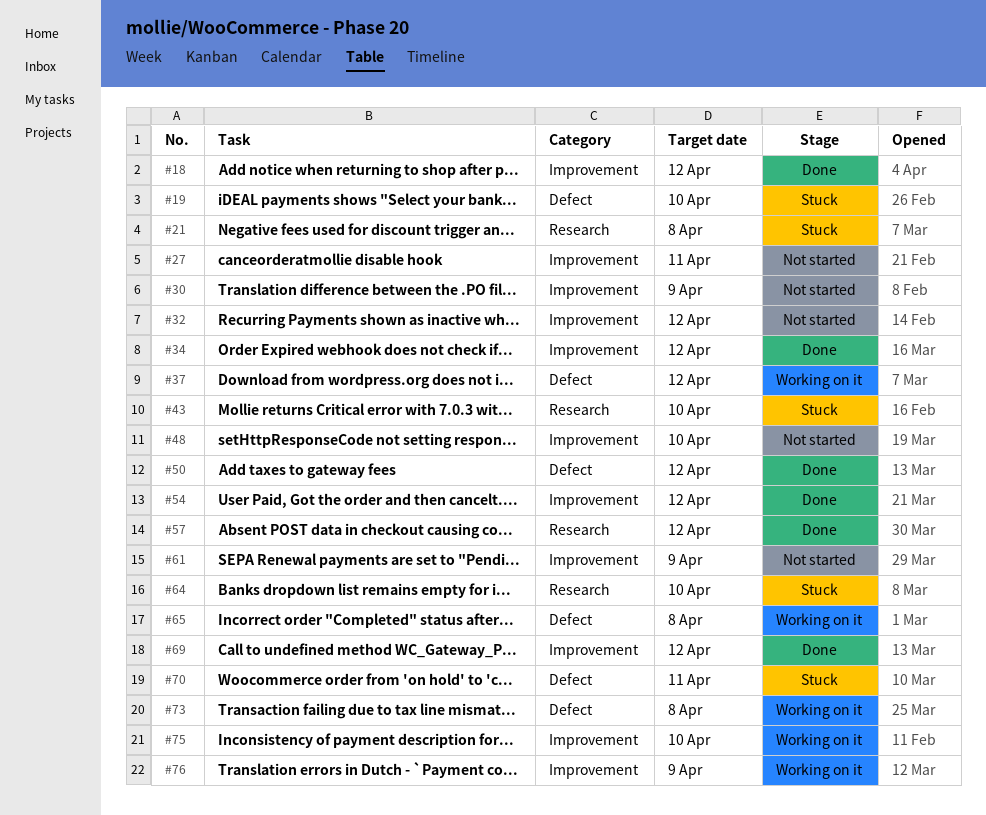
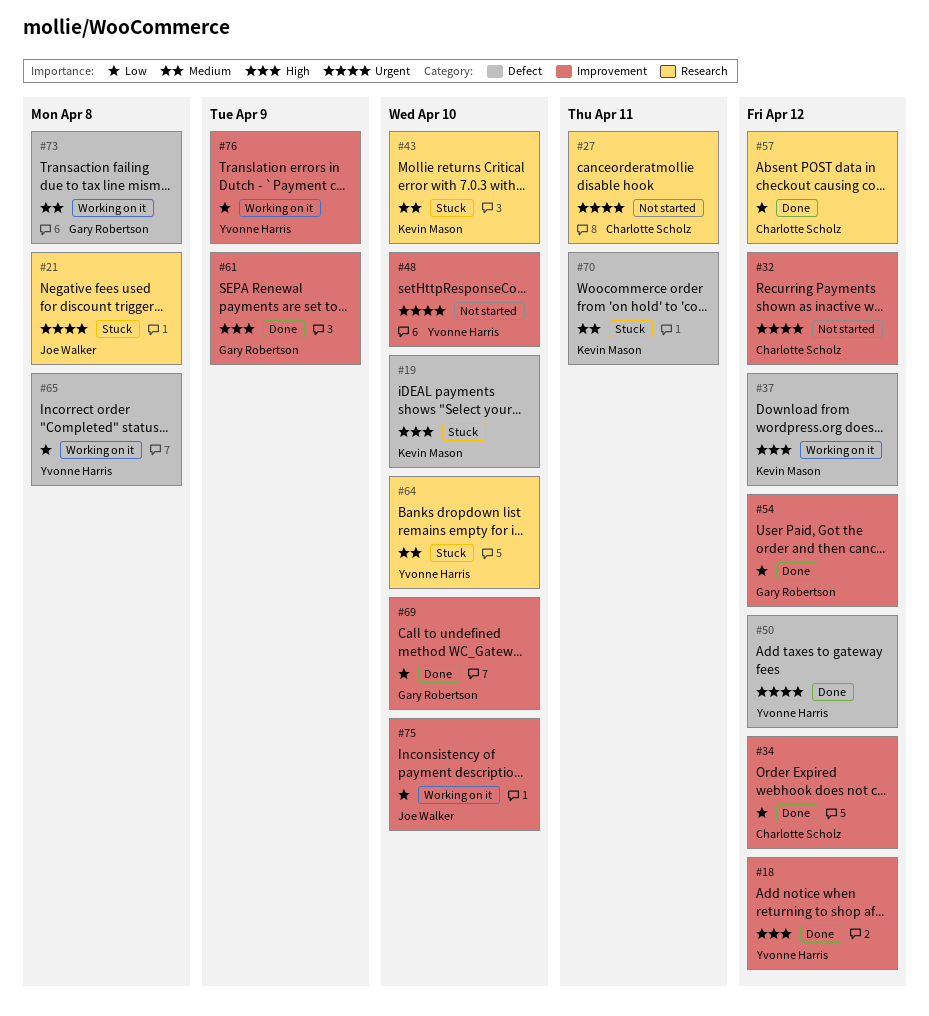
#27, label: Improvement -> Research
#30: present -> none
#61, status: Not started -> Done
#69, due: Apr 12 -> Apr 10

